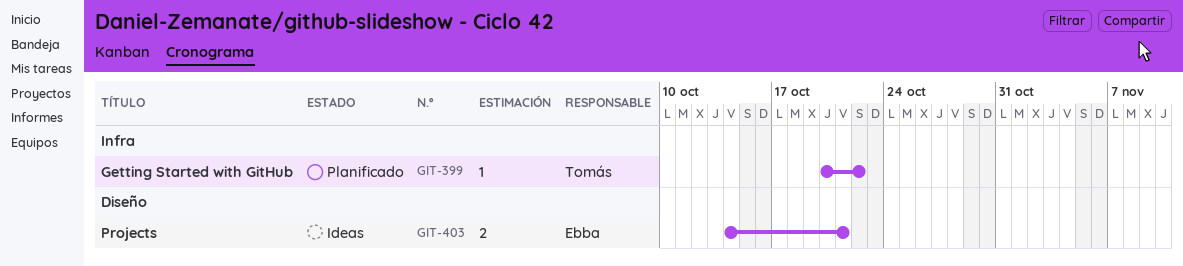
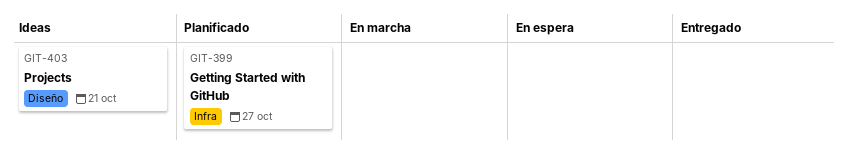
GIT-399, due: Oct 22 -> Oct 27

